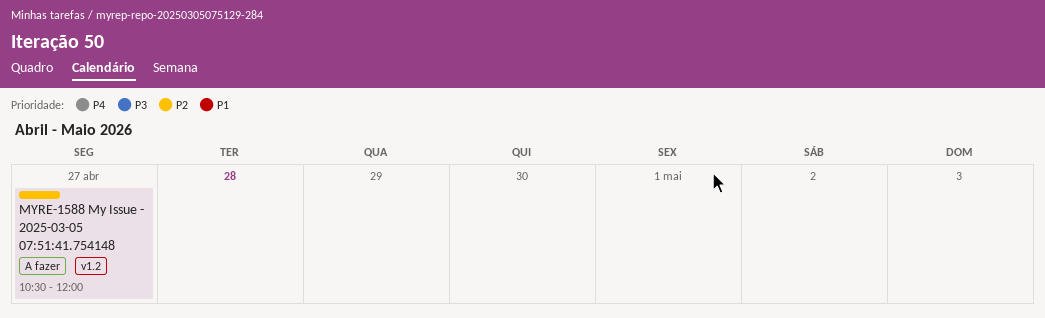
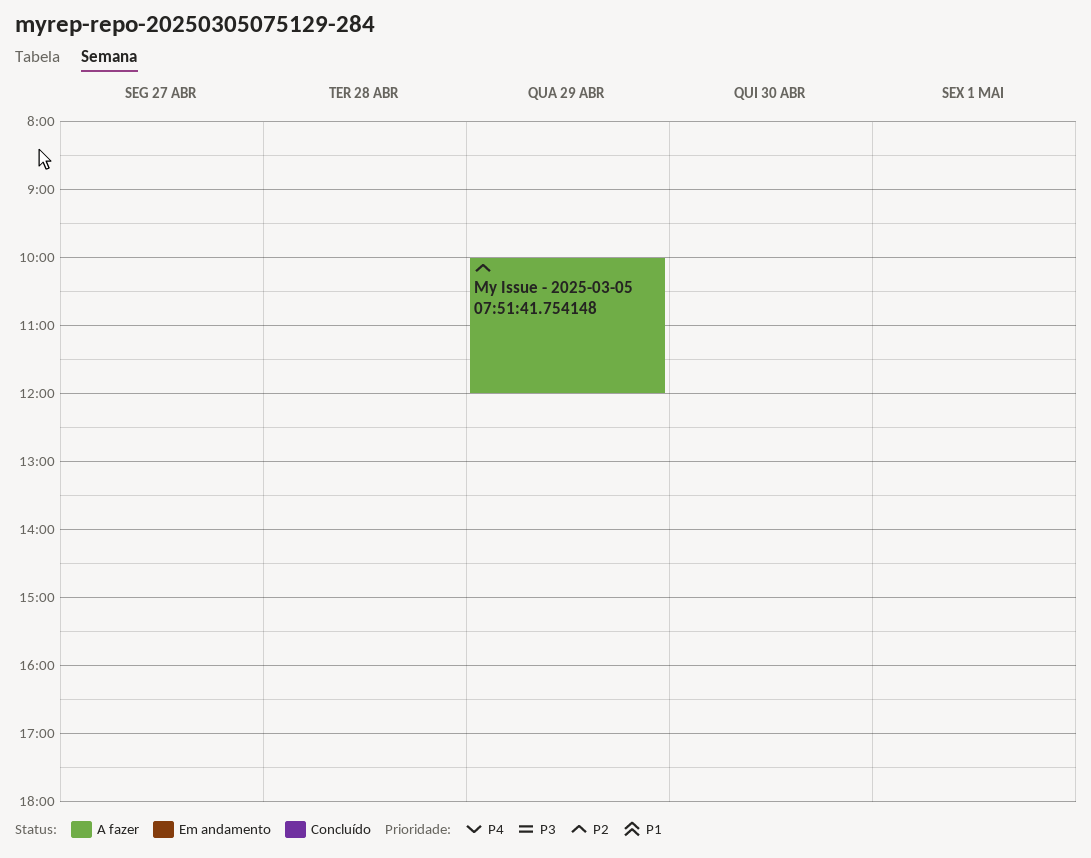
My Issue - 2025-03-05 07:51:41.754148, day: Apr 27 -> Apr 29
My Issue - 2025-03-05 07:51:41.754148, begins: 10:30 -> 10:00

